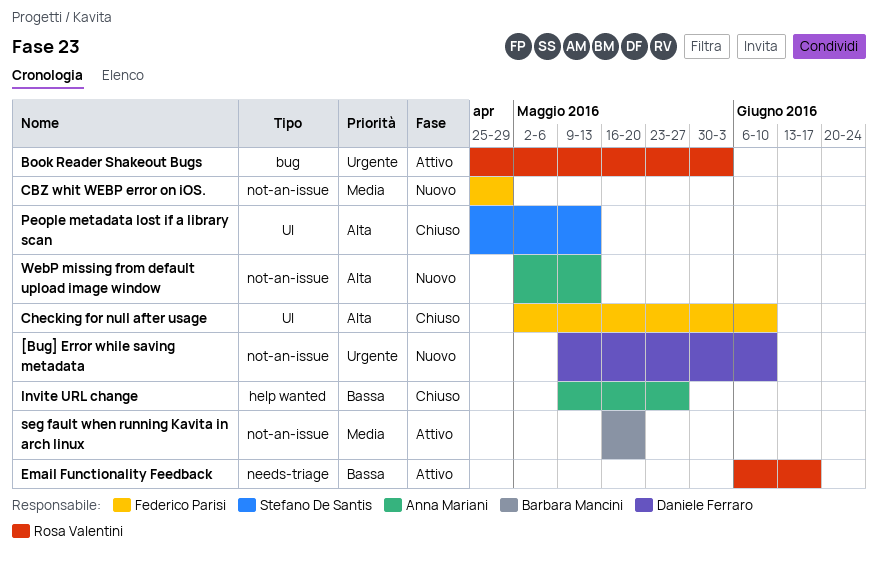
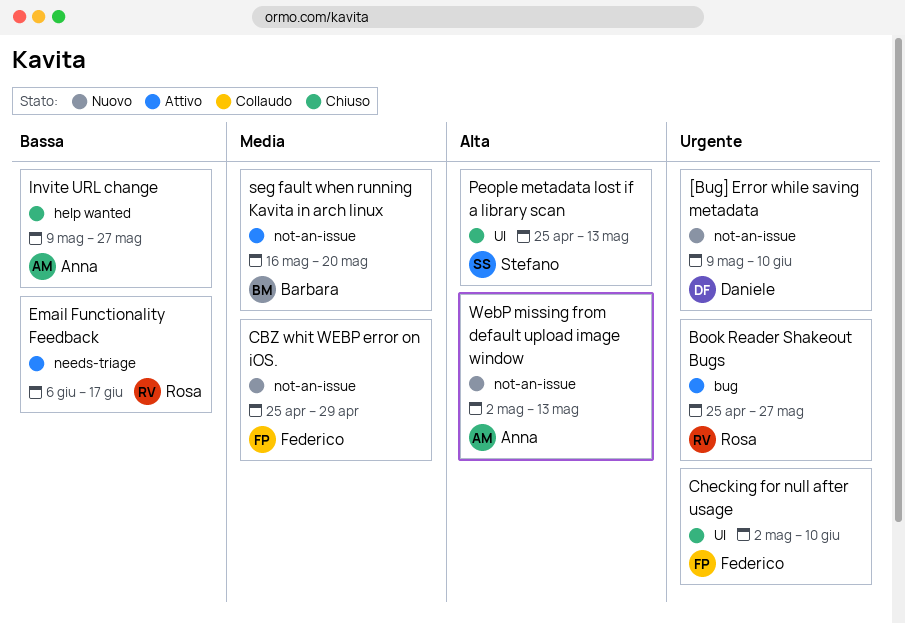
Book Reader Shakeout Bugs, due: Jun 3 -> May 27
Checking for null after usage, priority: Alta -> Urgente

